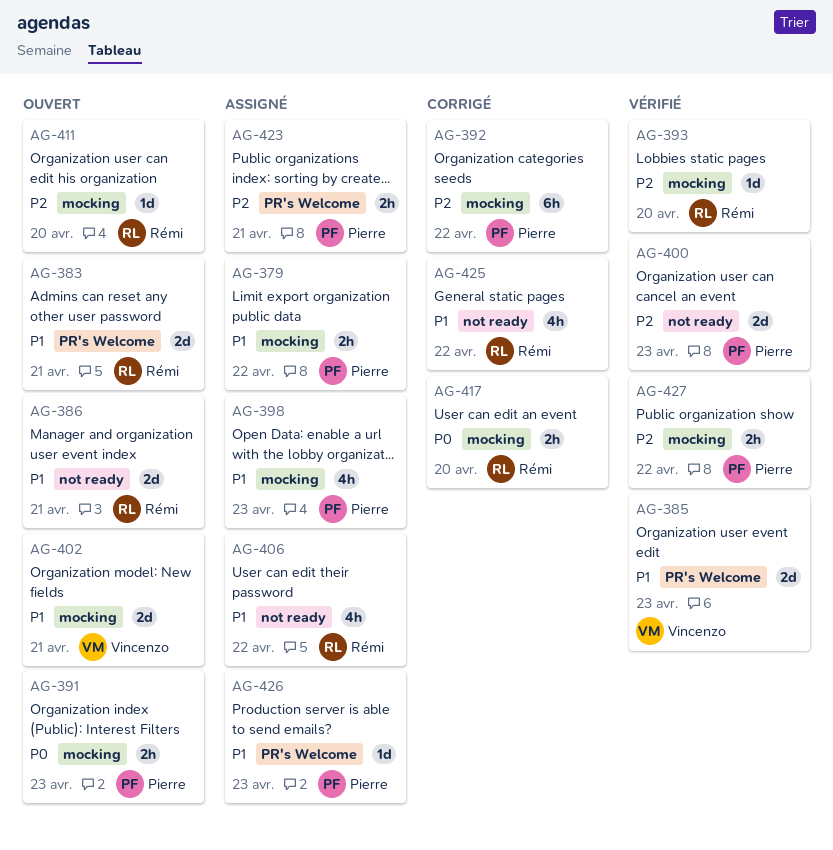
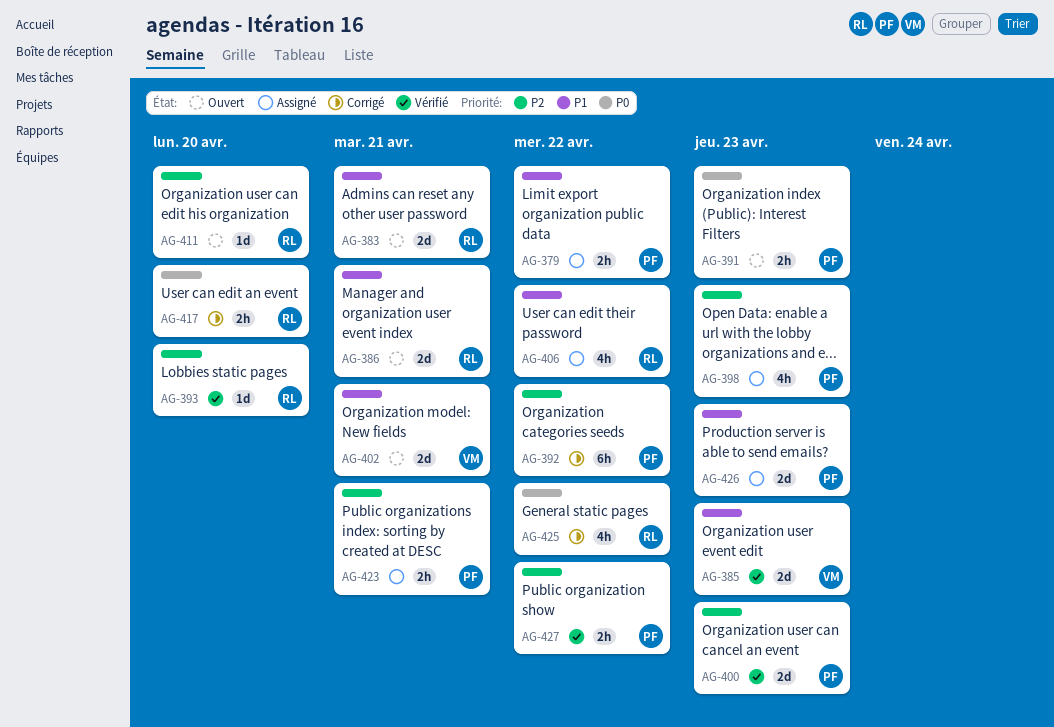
AG-398, priority: P1 -> P2
AG-425, priority: P1 -> P0
AG-426, estimate: 1d -> 2d

